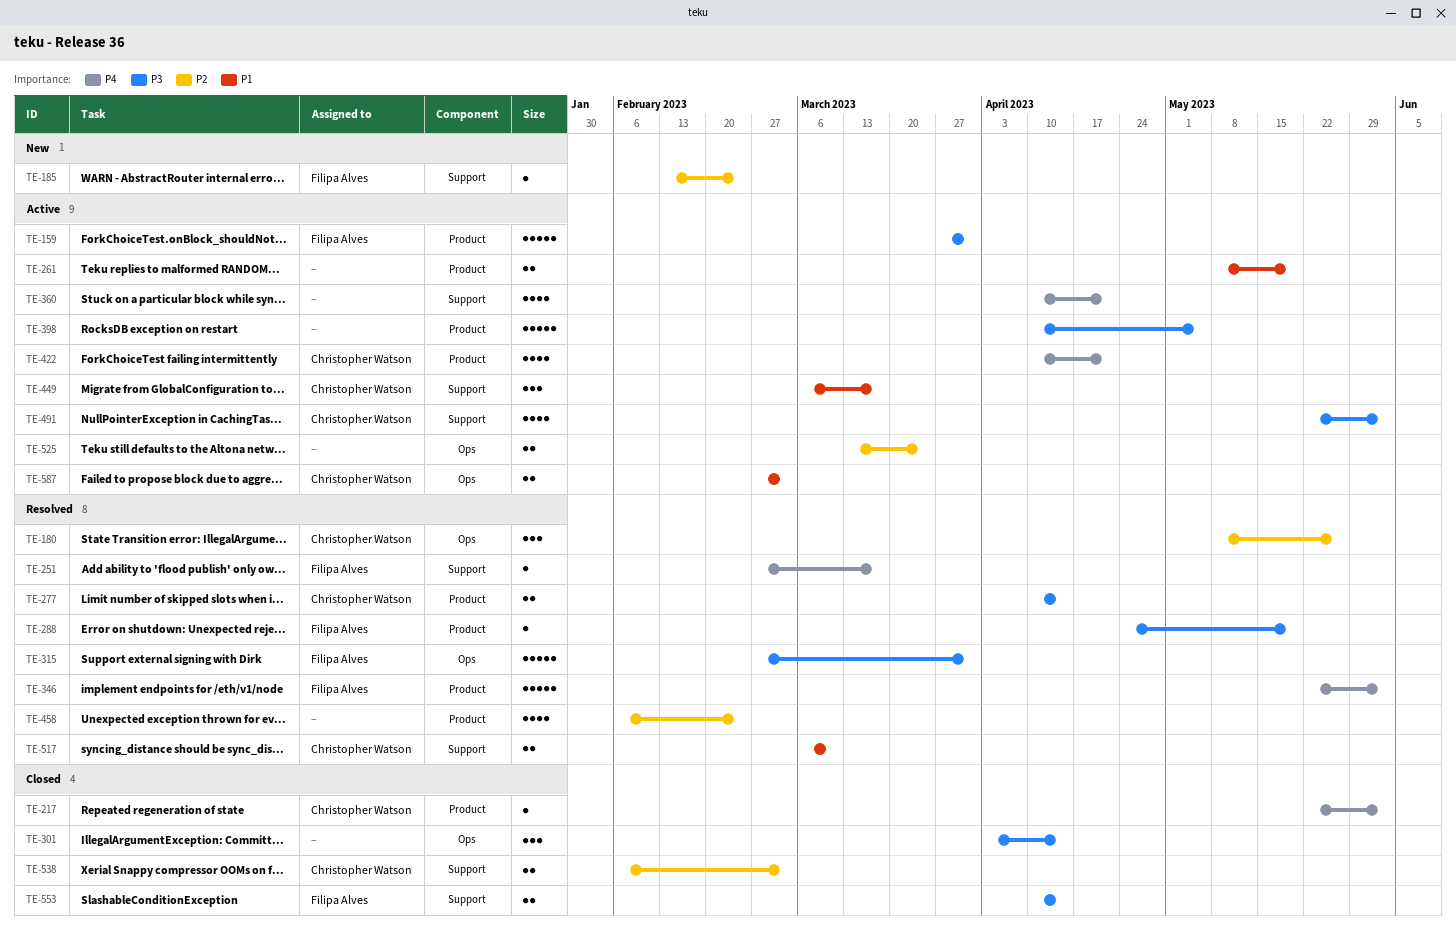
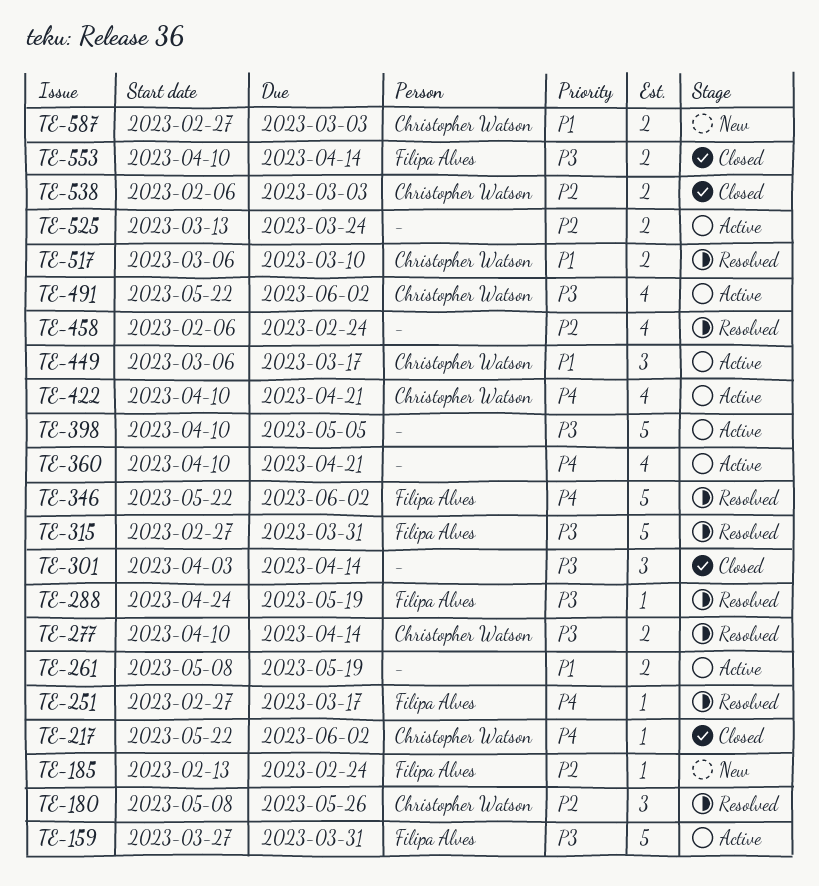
TE-587, status: Active -> New

